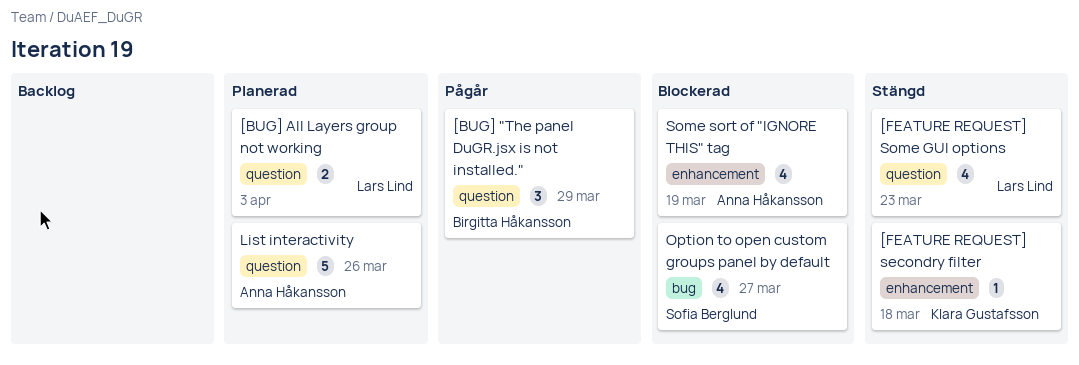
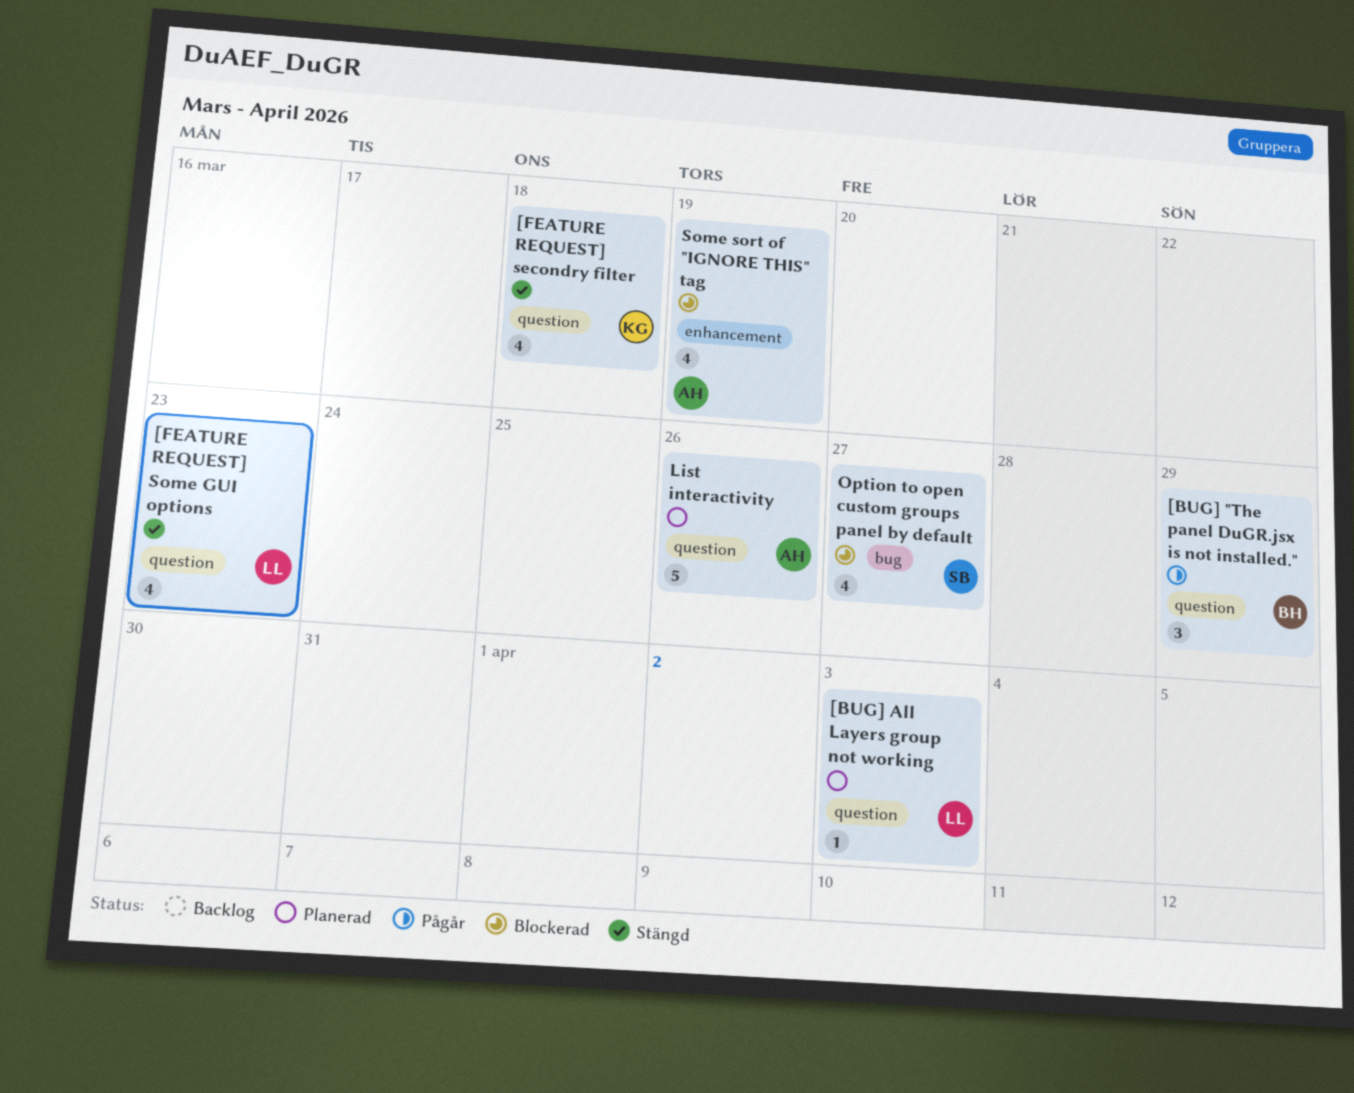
[BUG] All Layers group not working, estimate: 2 -> 1
[FEATURE REQUEST] secondry filter, label: enhancement -> question
[FEATURE REQUEST] secondry filter, estimate: 1 -> 4

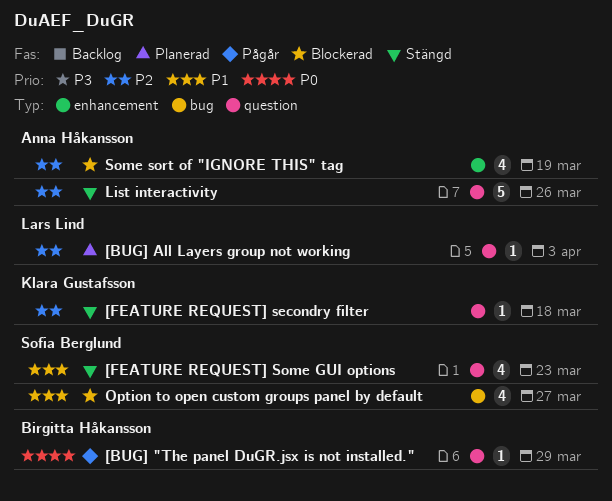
[BUG] "The panel DuGR.jsx is not installed.", estimate: 3 -> 1
[FEATURE REQUEST] secondry filter, estimate: 4 -> 1
[FEATURE REQUEST] Some GUI options, owner: Lars Lind -> Sofia Berglund
List interactivity, status: Planerad -> Stängd

